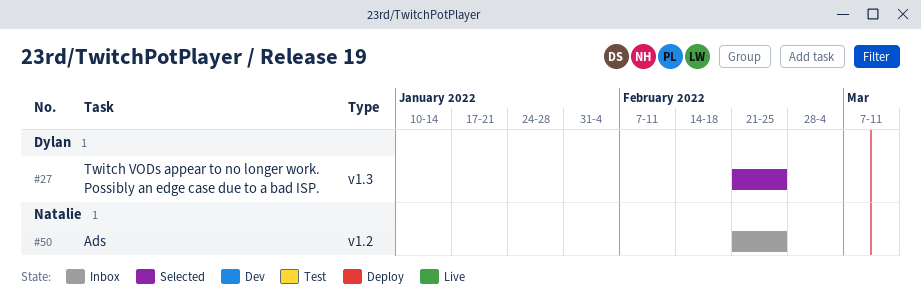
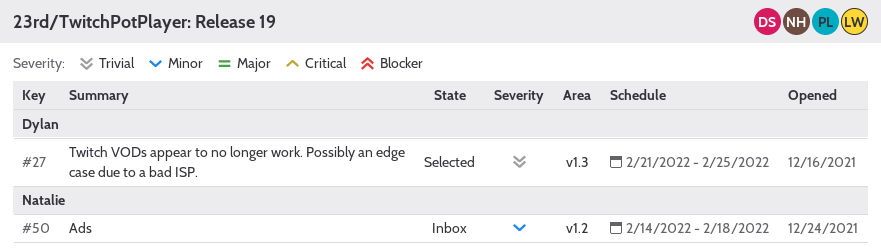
#50, start: Feb 21 -> Feb 14
#50, due: Feb 25 -> Feb 18

